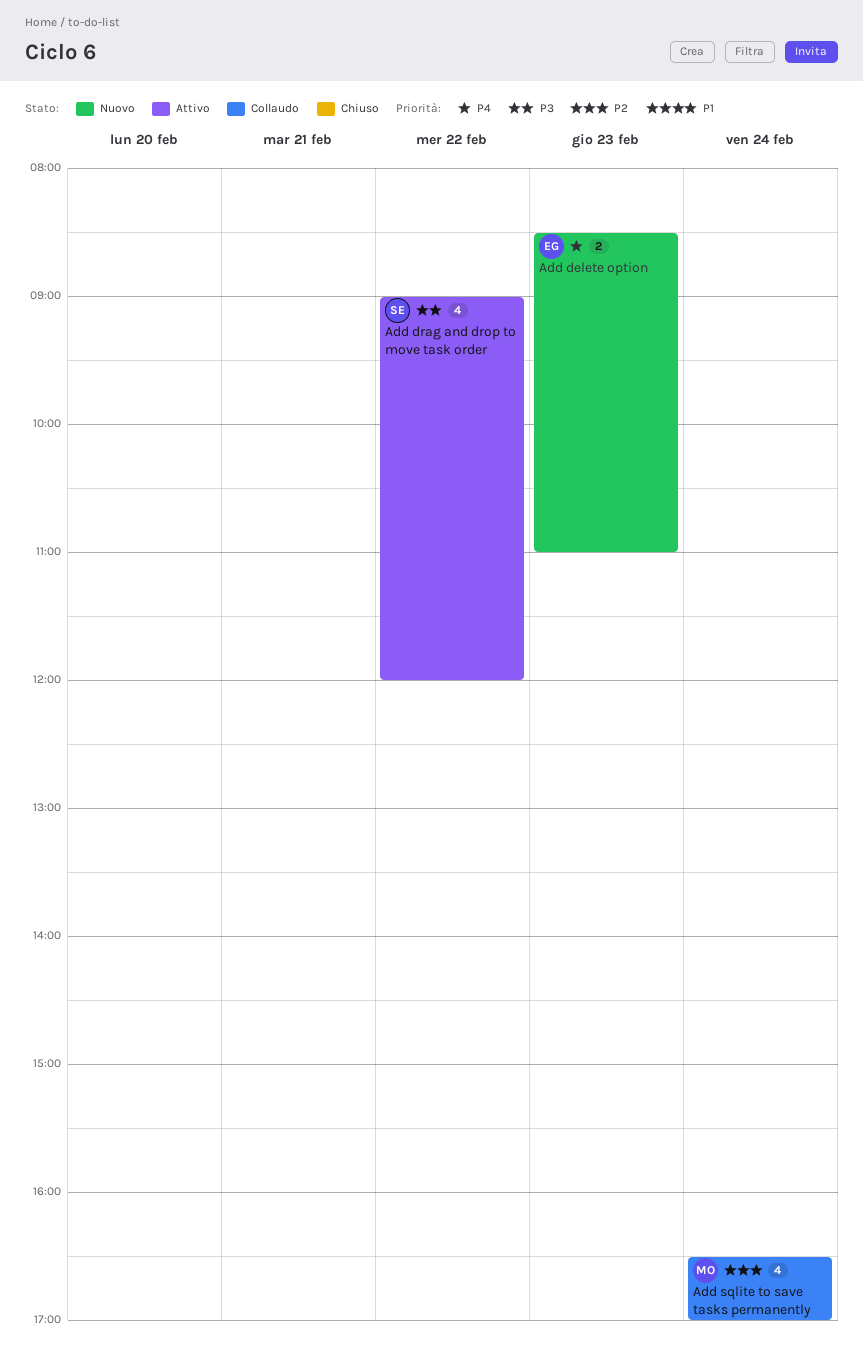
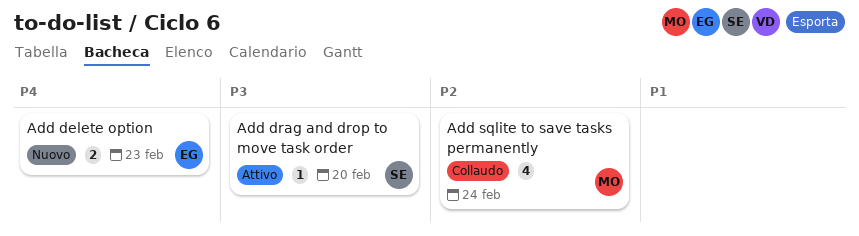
Add drag and drop to move task order, estimate: 4 -> 1
Add drag and drop to move task order, day: Feb 22 -> Feb 20

